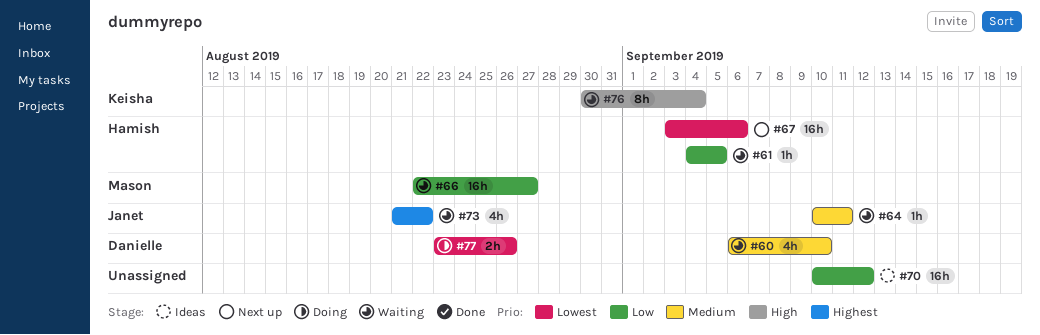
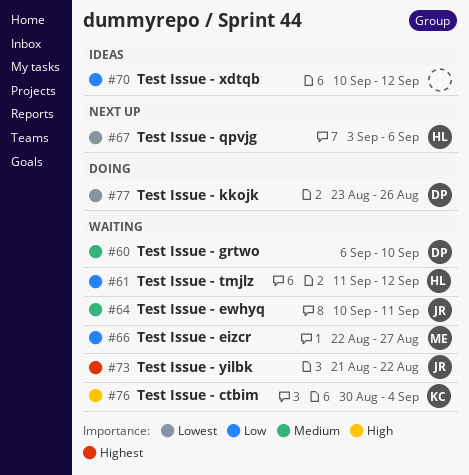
#61, start: Sep 4 -> Sep 11
#61, due: Sep 5 -> Sep 12

